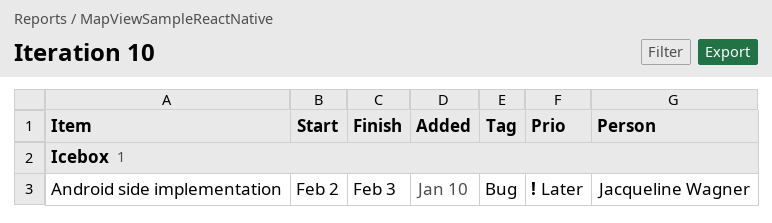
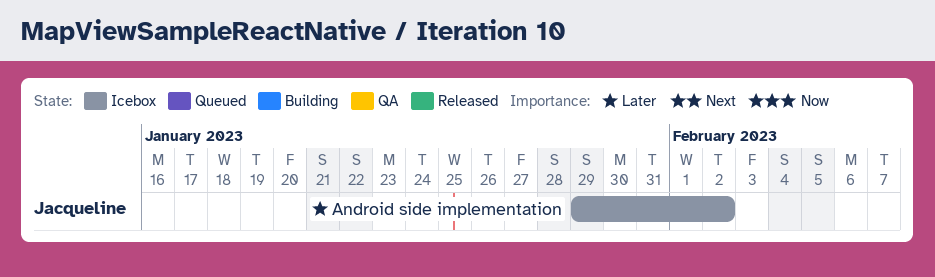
Android side implementation, start: Feb 2 -> Jan 29
Android side implementation, due: Feb 3 -> Feb 2

